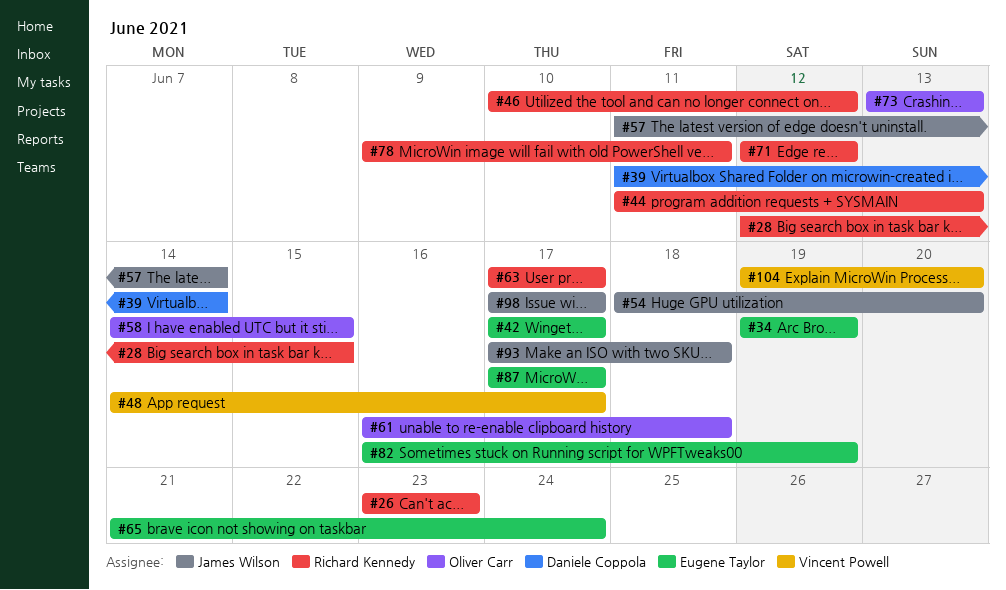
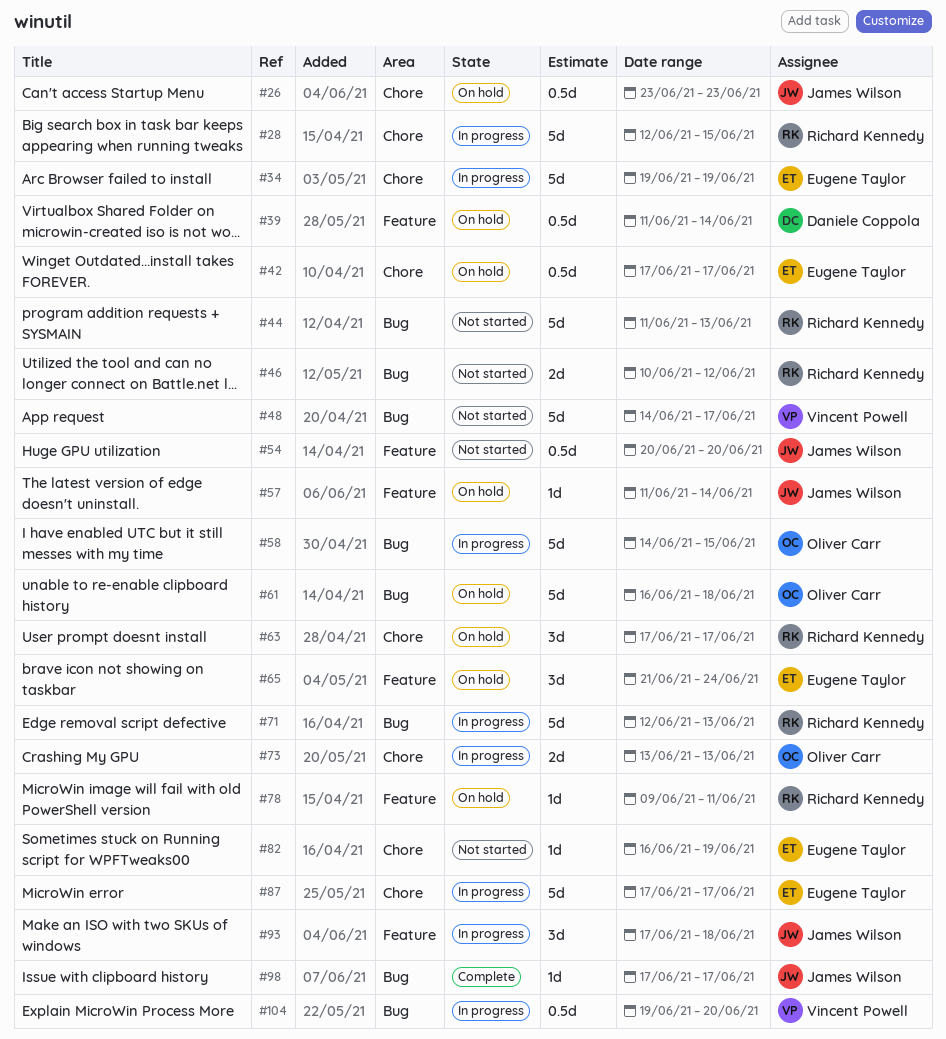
#26, owner: Richard Kennedy -> James Wilson
#54, start: Jun 18 -> Jun 20
#71, due: Jun 12 -> Jun 13

